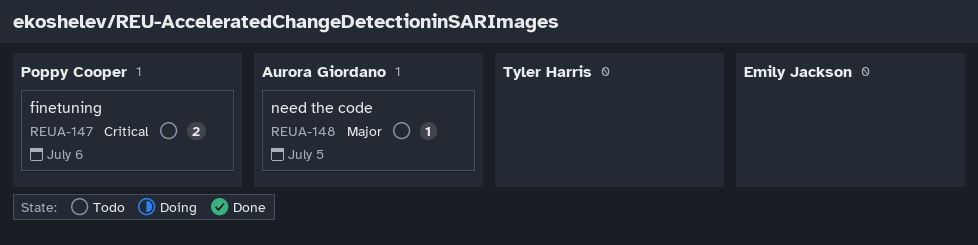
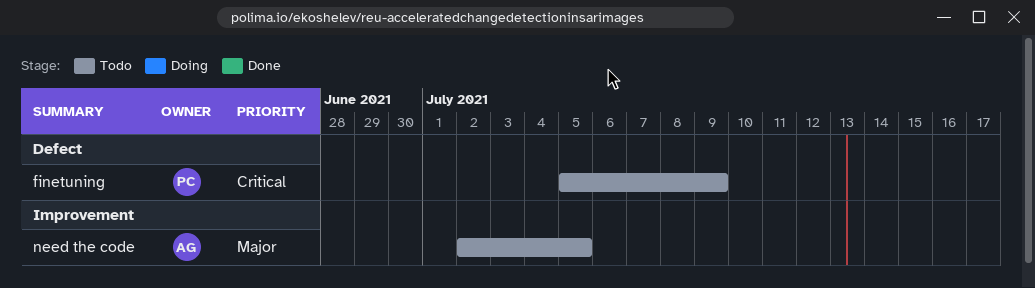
finetuning, due: Jul 6 -> Jul 9

